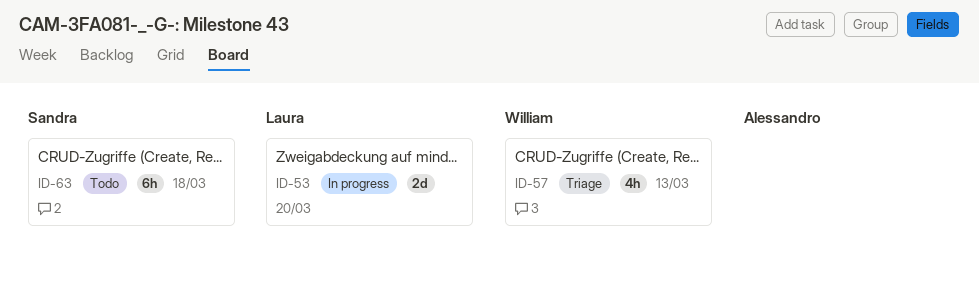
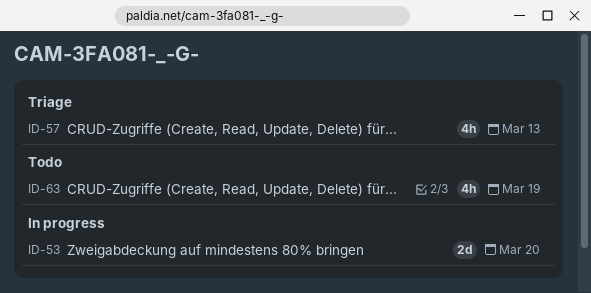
ID-63, estimate: 6h -> 4h
ID-63, due: Mar 18 -> Mar 19

